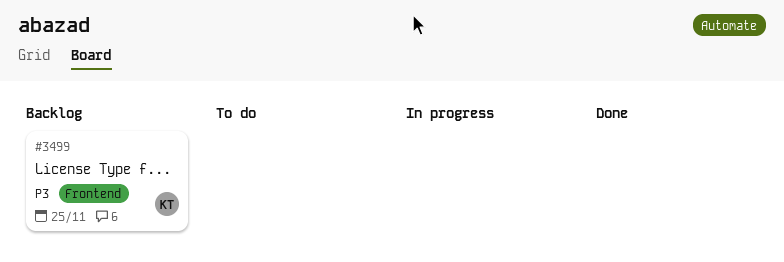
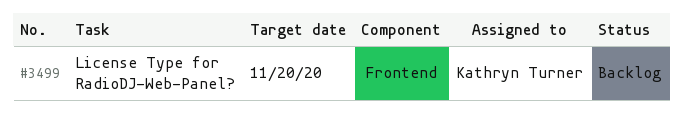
#3499, due: Nov 25 -> Nov 20

